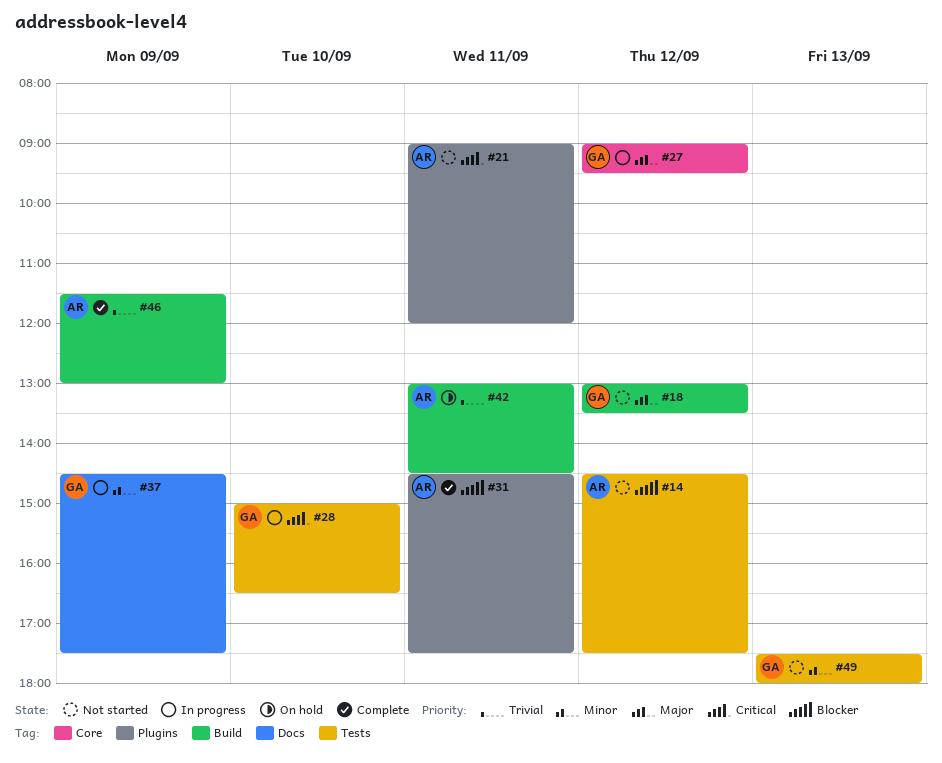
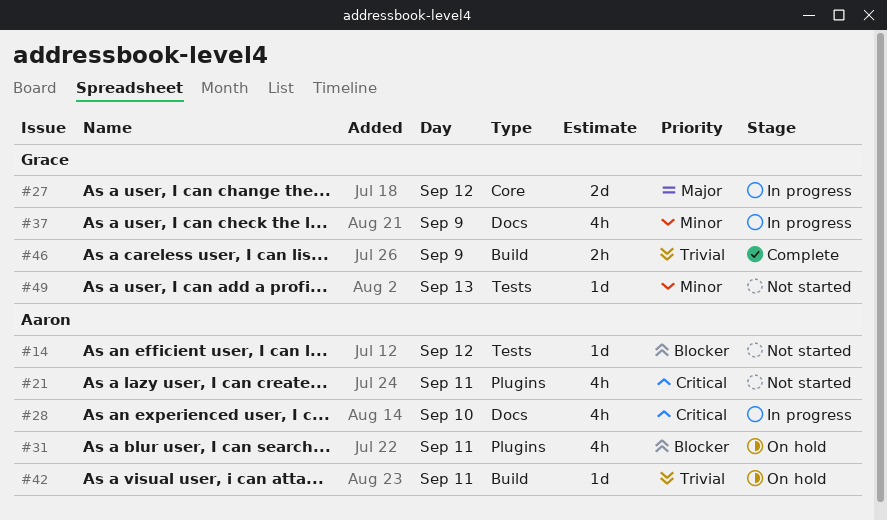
#18: present -> none
#28, owner: Grace -> Aaron
#28, label: Tests -> Docs
#31, status: Complete -> On hold
#46, owner: Aaron -> Grace

